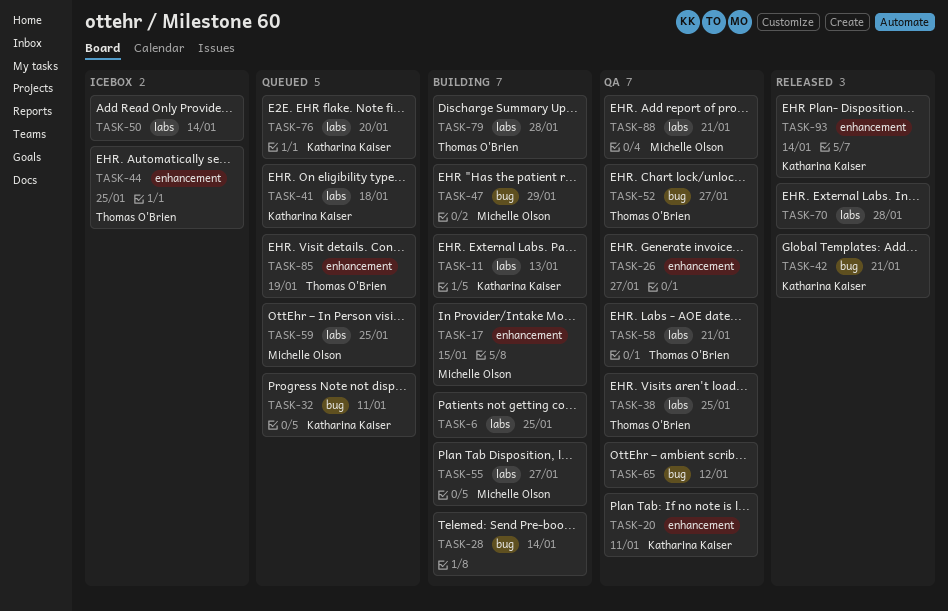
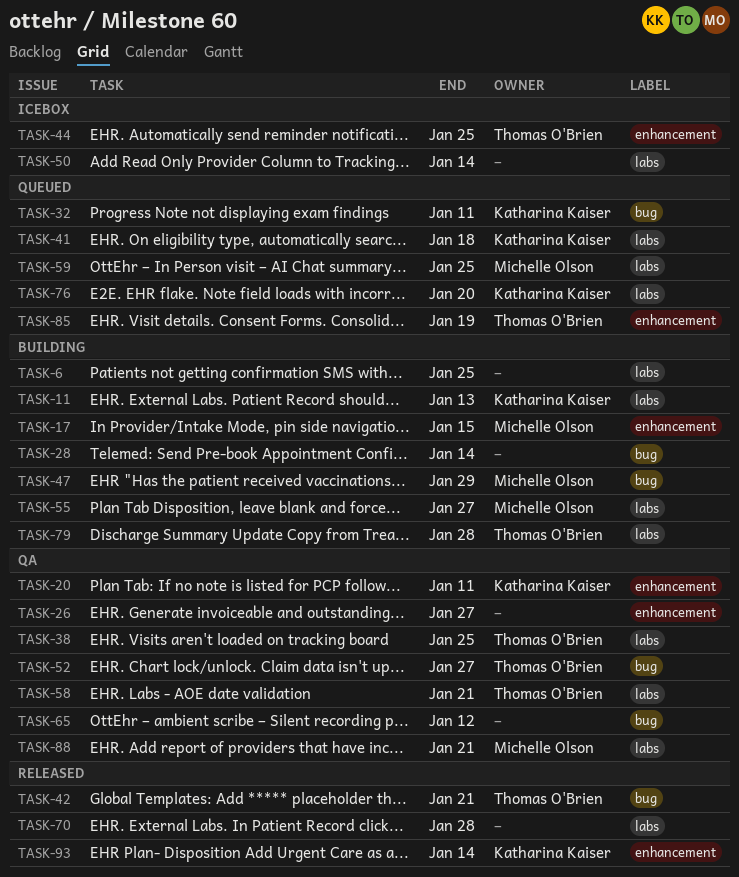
TASK-42, owner: Katharina Kaiser -> Thomas O'Brien

